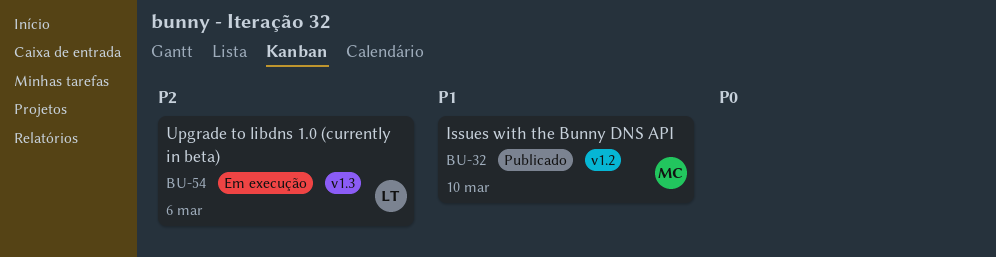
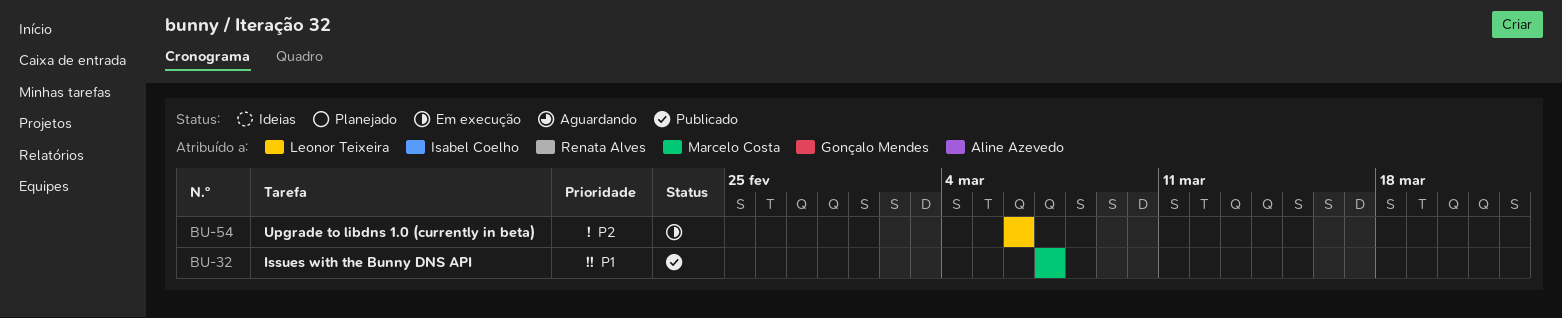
BU-32, due: Mar 10 -> Mar 7

